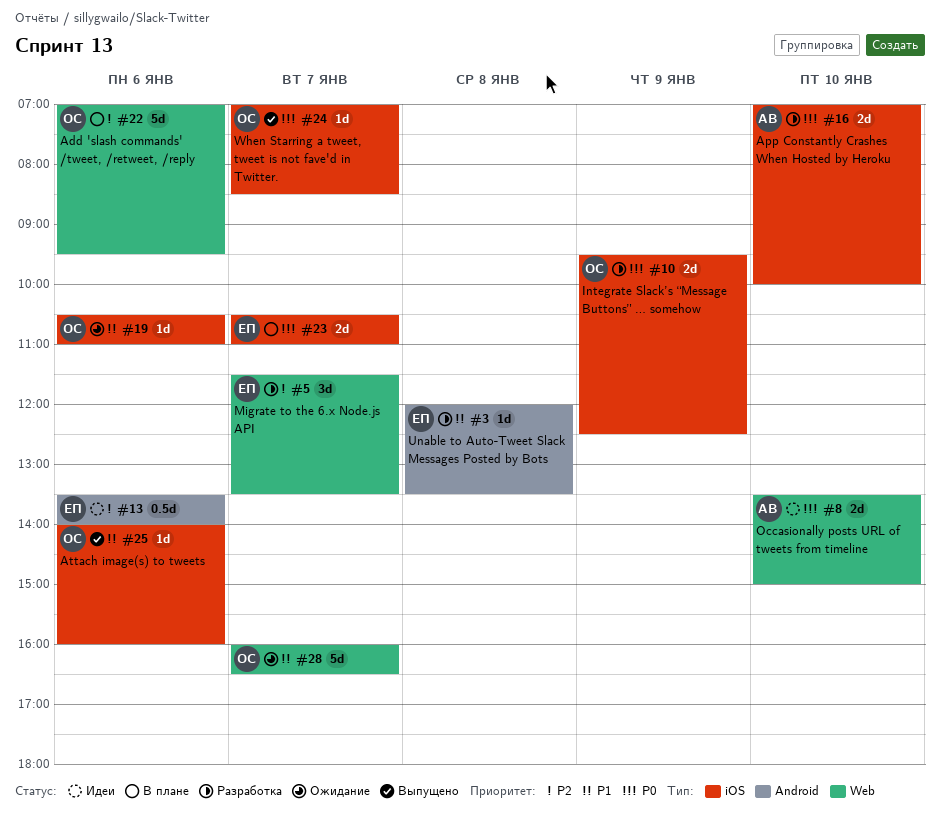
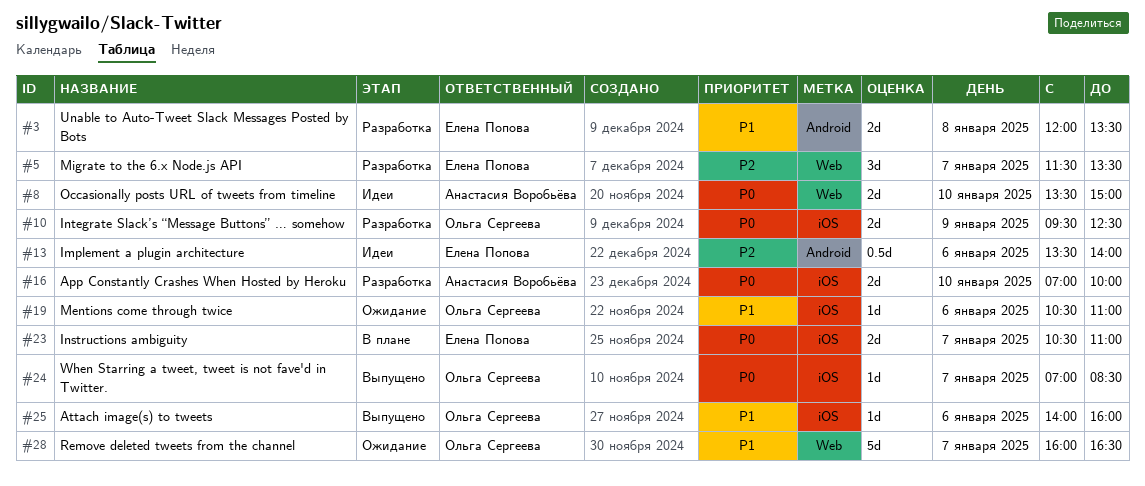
#3, estimate: 1d -> 2d
#22: present -> none

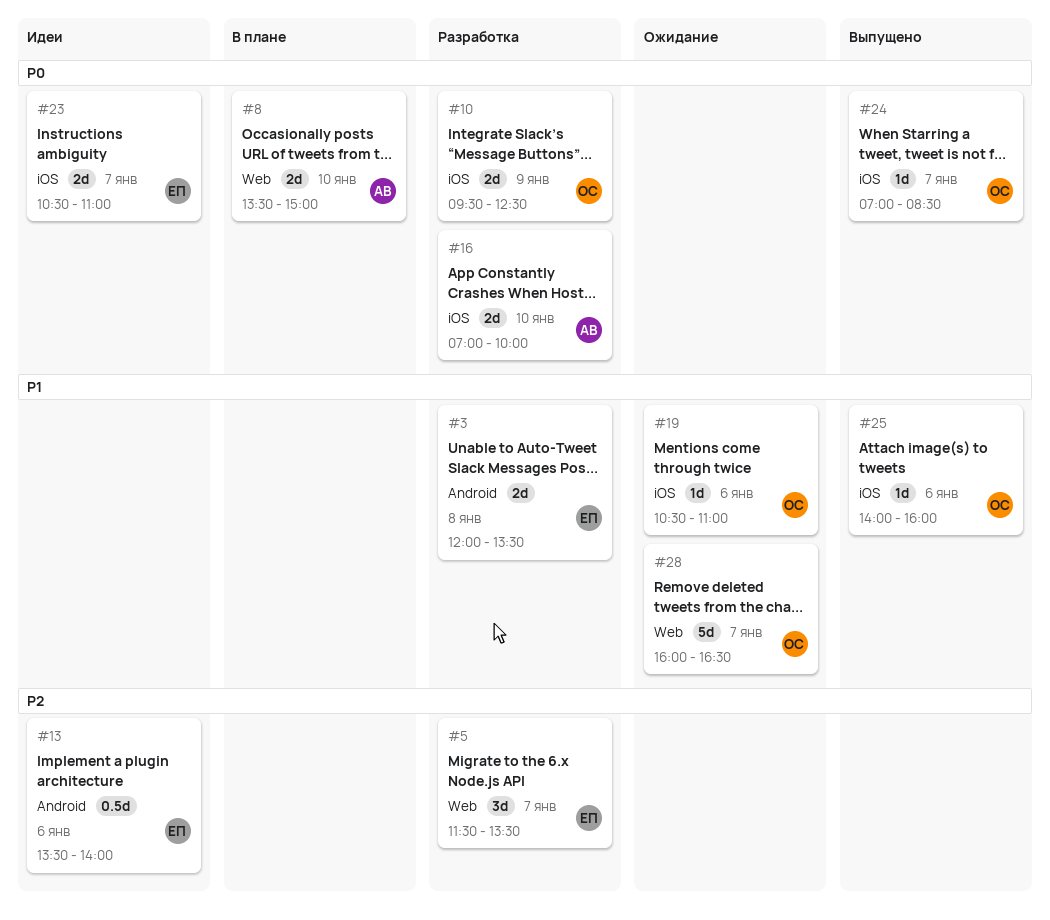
#8, status: Идеи -> В плане
#23, status: В плане -> Идеи

